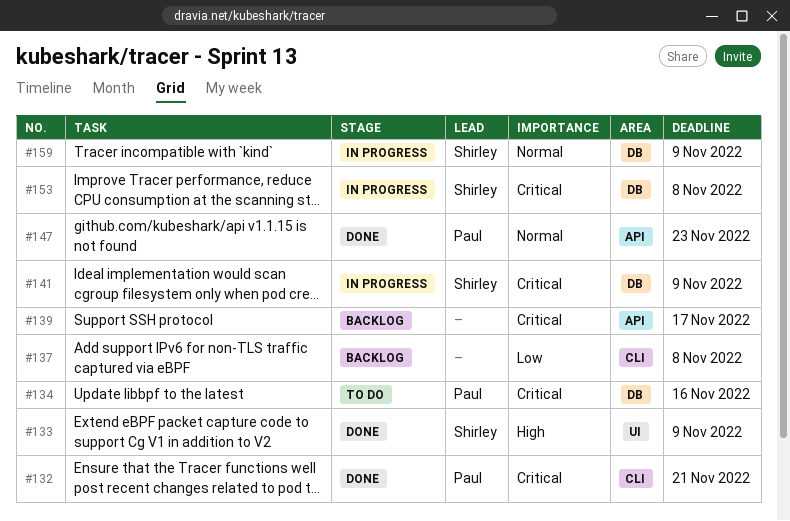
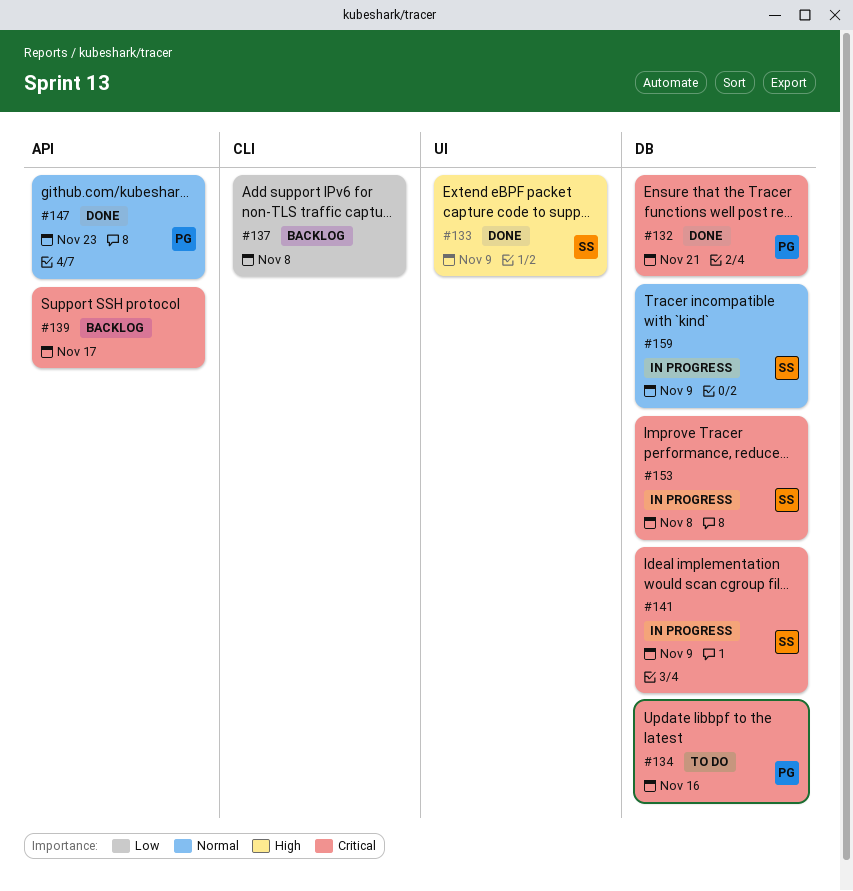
#132, label: CLI -> DB

